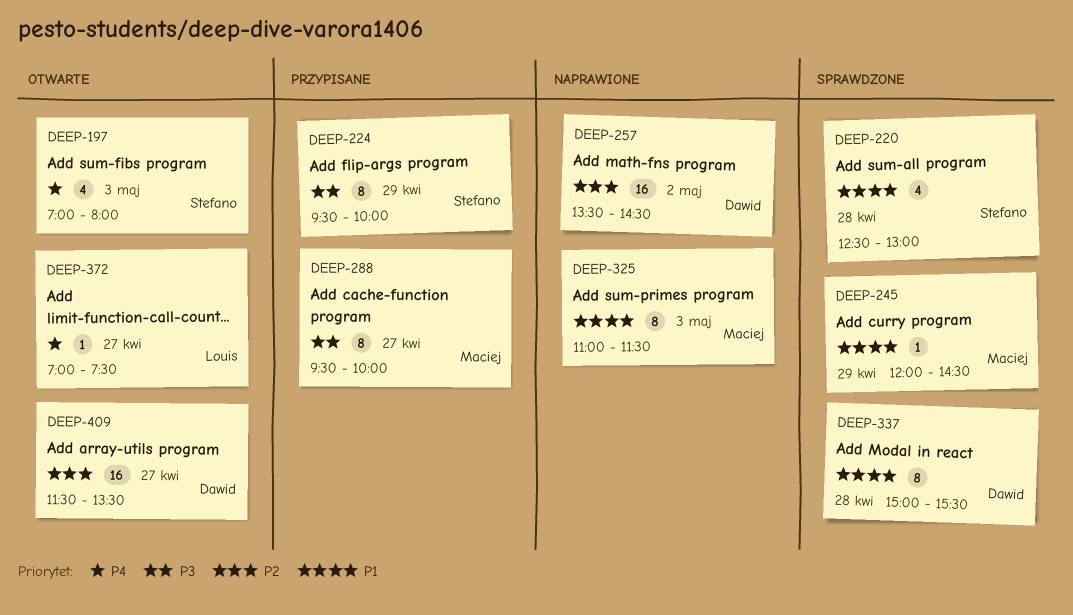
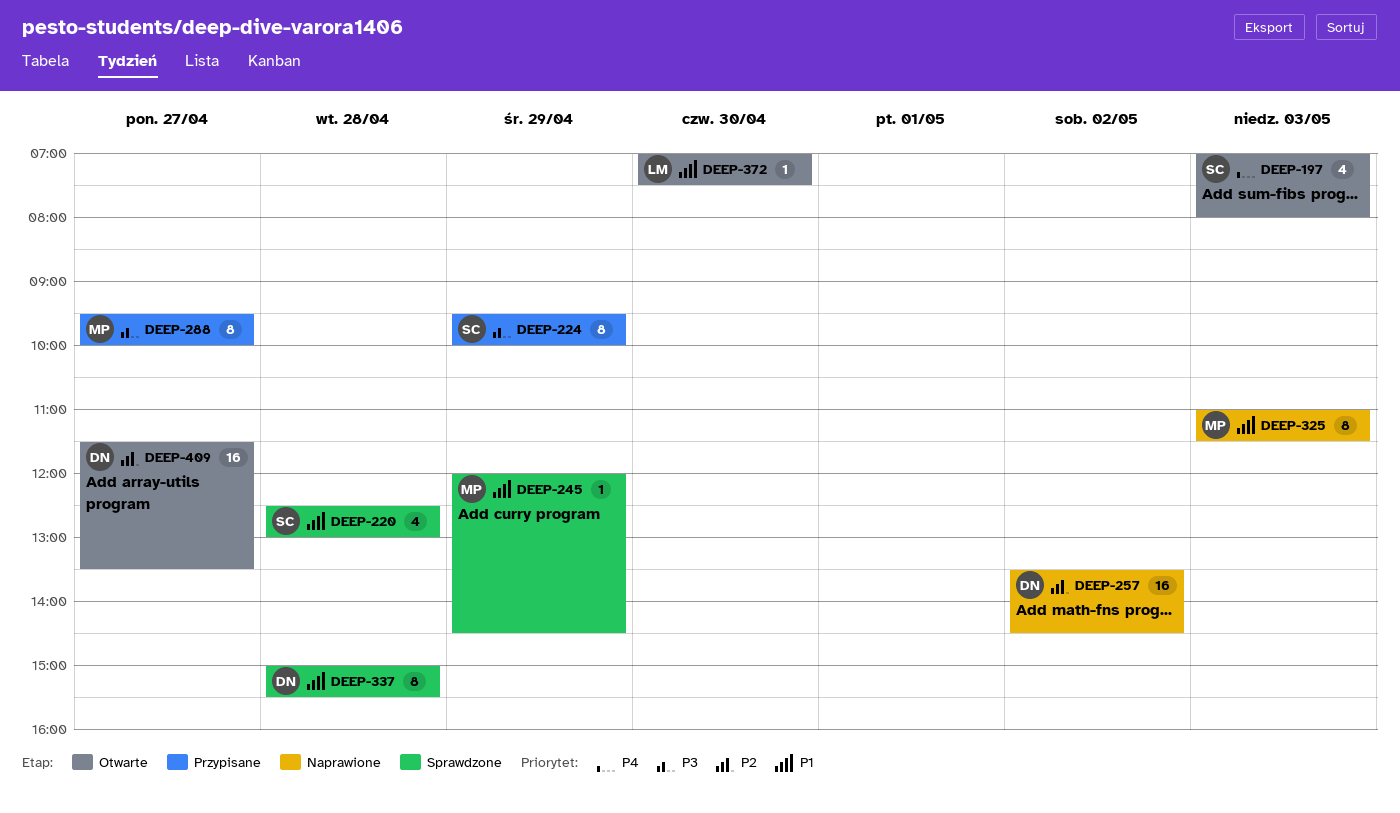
DEEP-372, priority: P4 -> P1
DEEP-372, day: Apr 27 -> Apr 30

